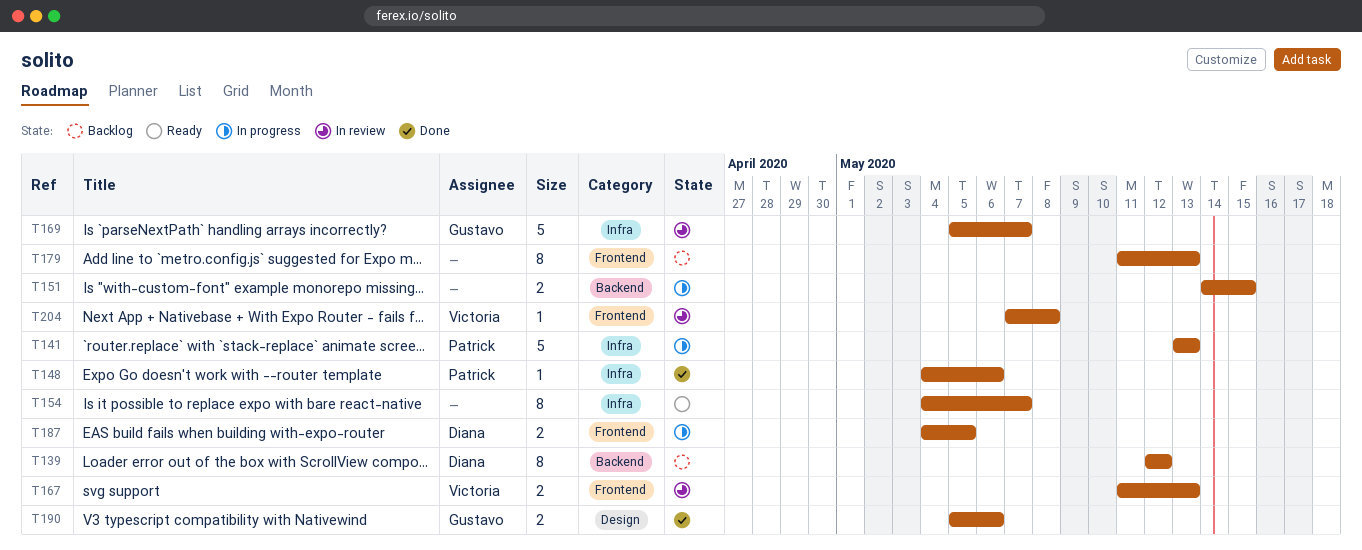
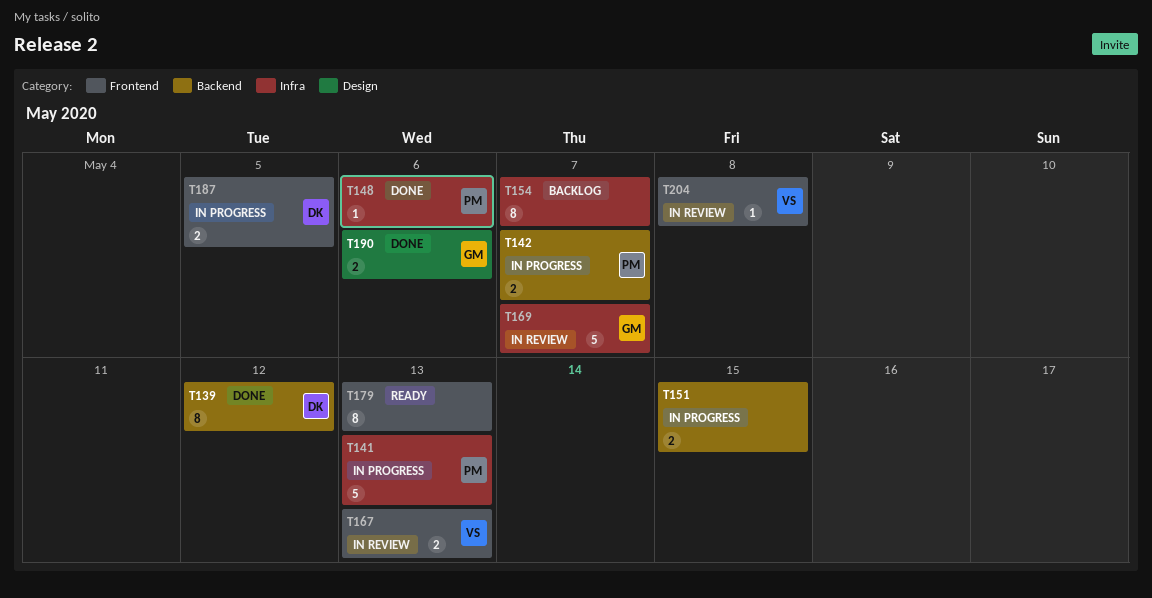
T139, status: Backlog -> Done
T142: none -> present
T154, status: Ready -> Backlog
T179, status: Backlog -> Ready

